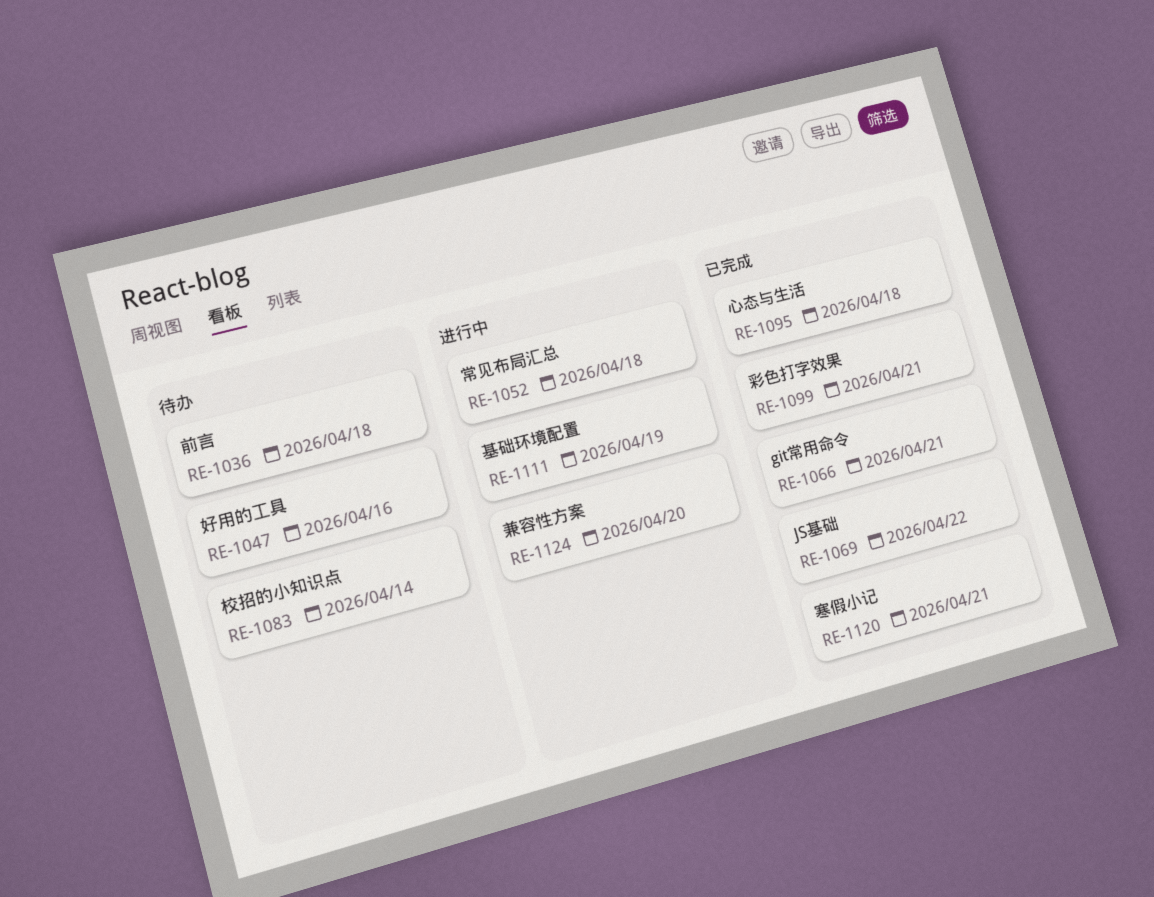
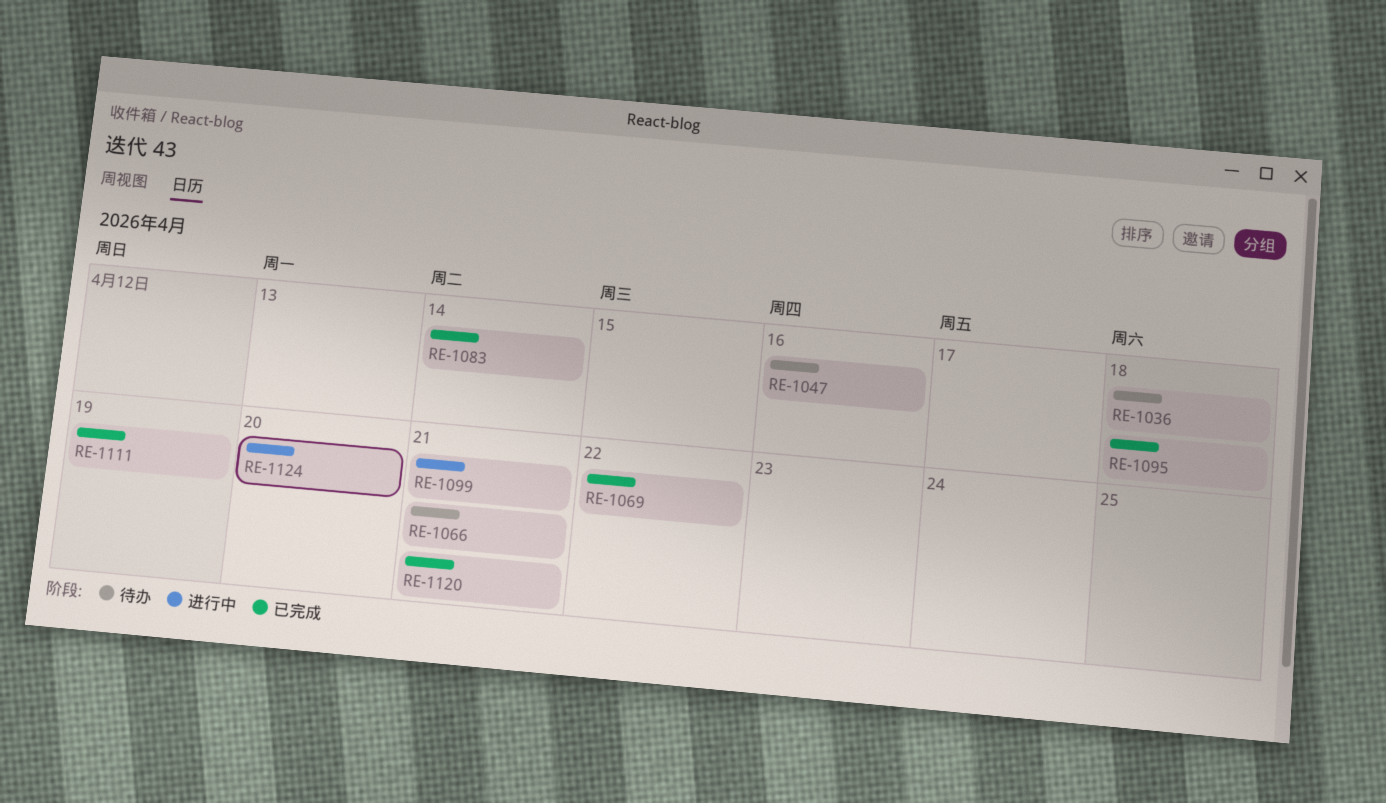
RE-1052: present -> none
RE-1066, status: 已完成 -> 待办
RE-1083, status: 待办 -> 已完成
RE-1099, status: 已完成 -> 进行中
RE-1111, status: 进行中 -> 已完成

